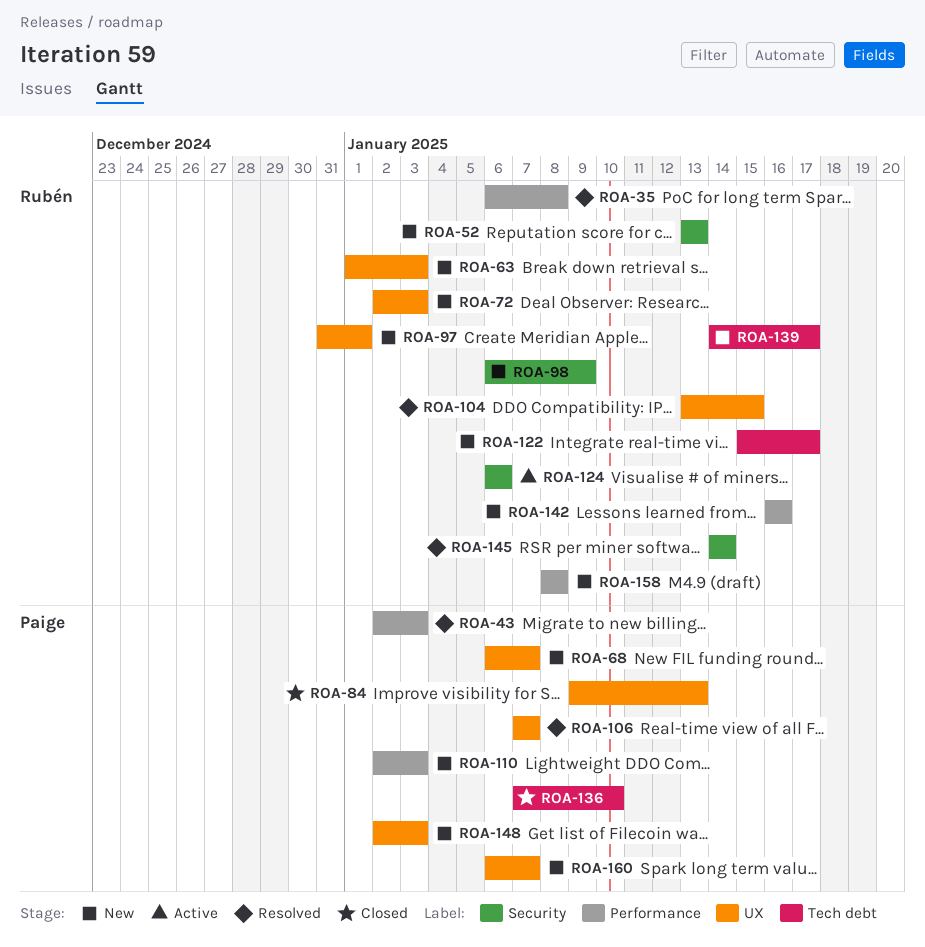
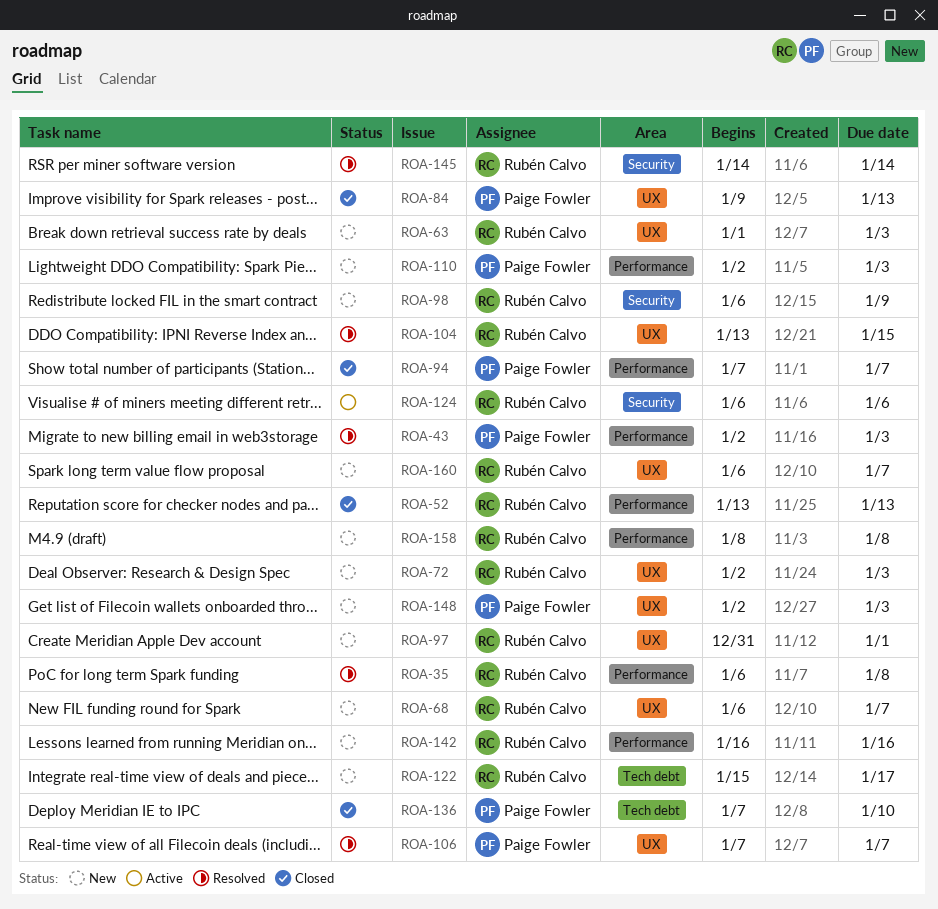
ROA-52, status: New -> Closed
ROA-52, label: Security -> Performance
ROA-68, owner: Paige Fowler -> Rubén Calvo
ROA-94: none -> present
ROA-139: present -> none
ROA-160, owner: Paige Fowler -> Rubén Calvo

